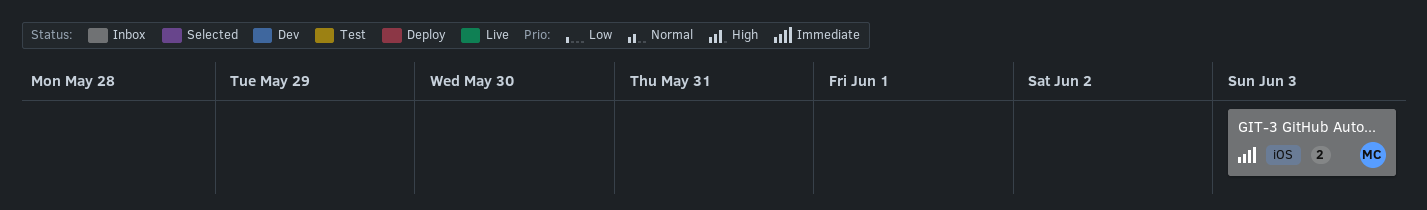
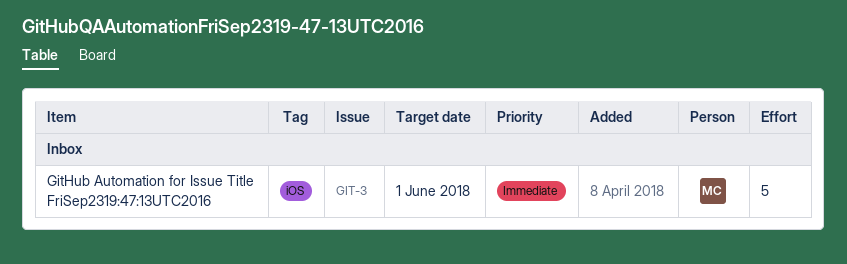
GIT-3, estimate: 2 -> 5
GIT-3, due: Jun 3 -> Jun 1

